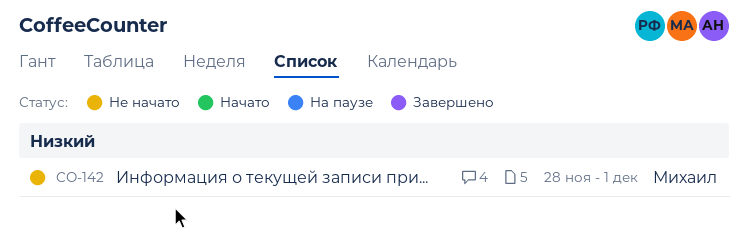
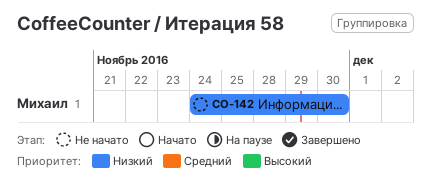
CO-142, start: Nov 28 -> Nov 24
CO-142, due: Dec 1 -> Nov 30

